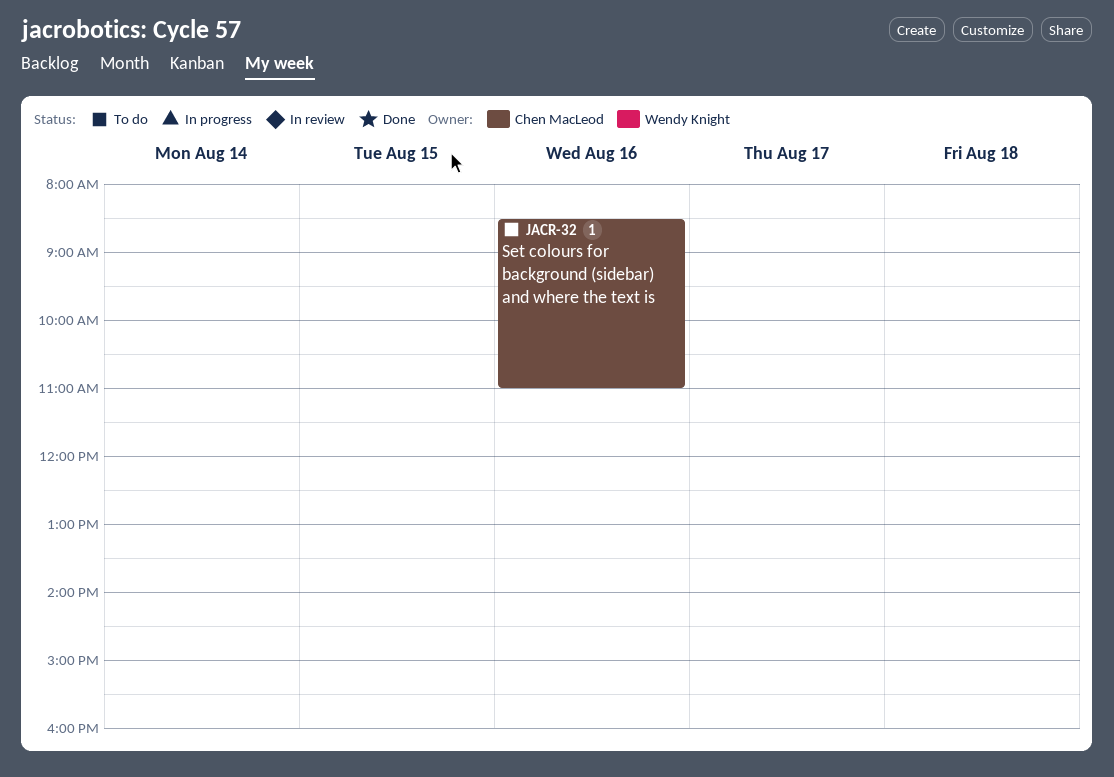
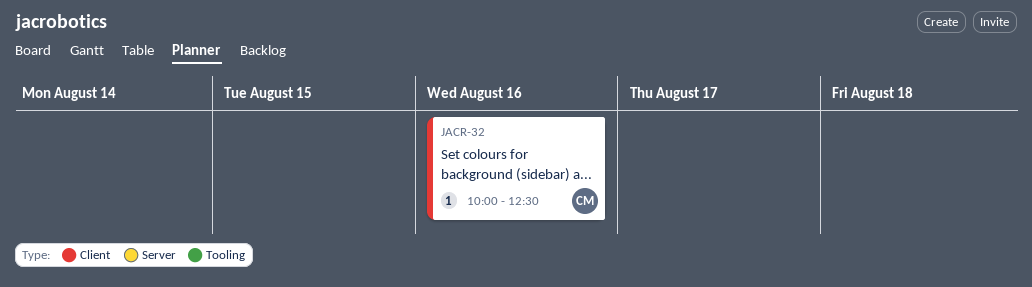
JACR-32, begins: 08:30 -> 10:00
JACR-32, ends: 11:00 -> 12:30

